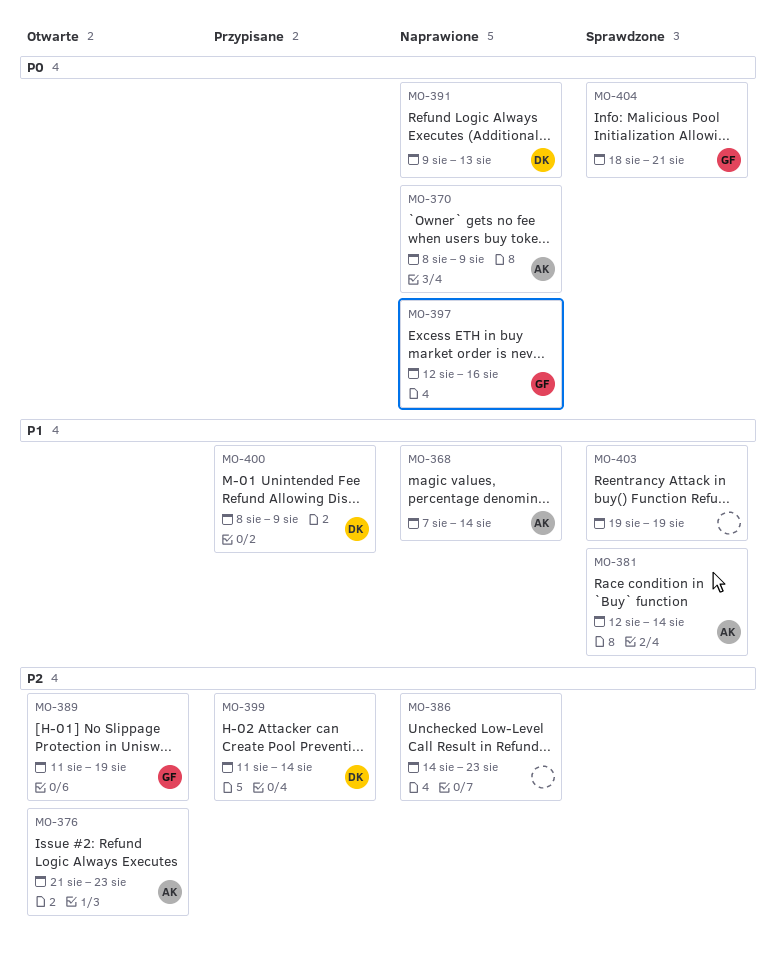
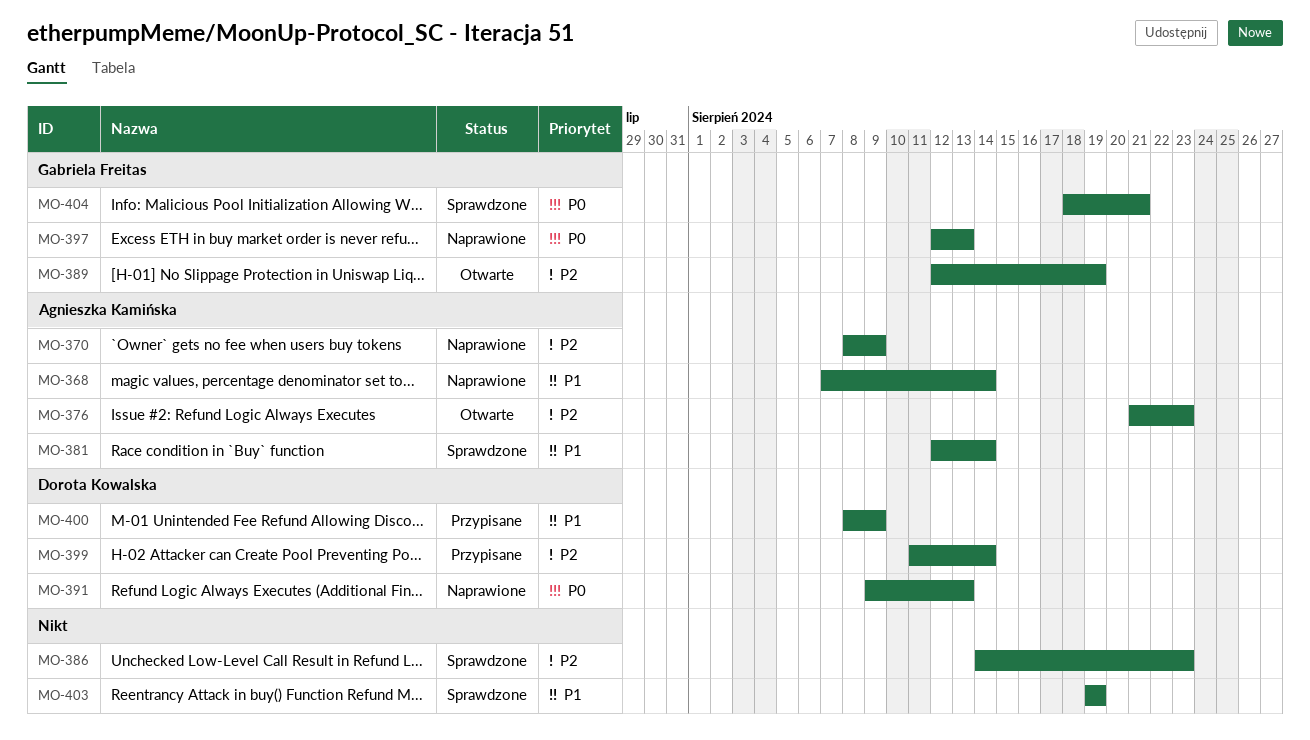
MO-370, priority: P0 -> P2
MO-386, status: Naprawione -> Sprawdzone
MO-389, start: Aug 11 -> Aug 12
MO-397, due: Aug 16 -> Aug 13

